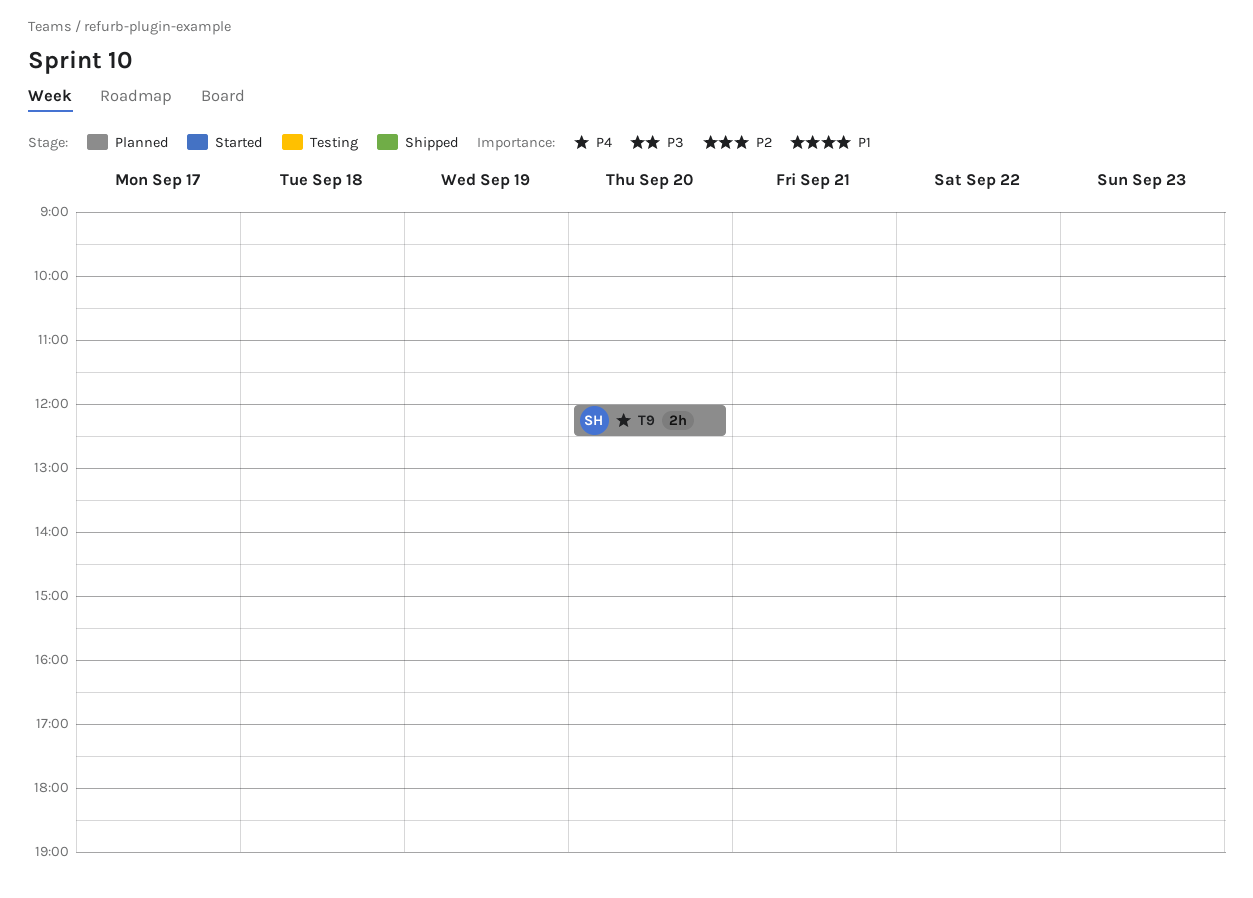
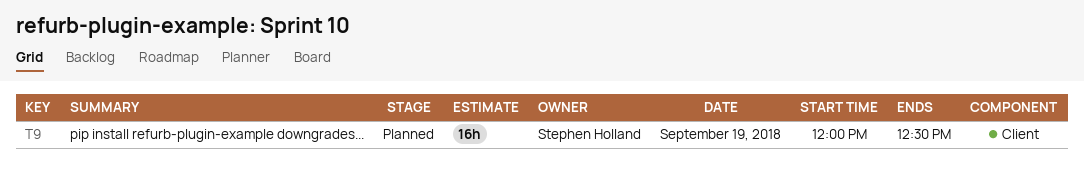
T9, estimate: 2h -> 16h
T9, day: Sep 20 -> Sep 19

